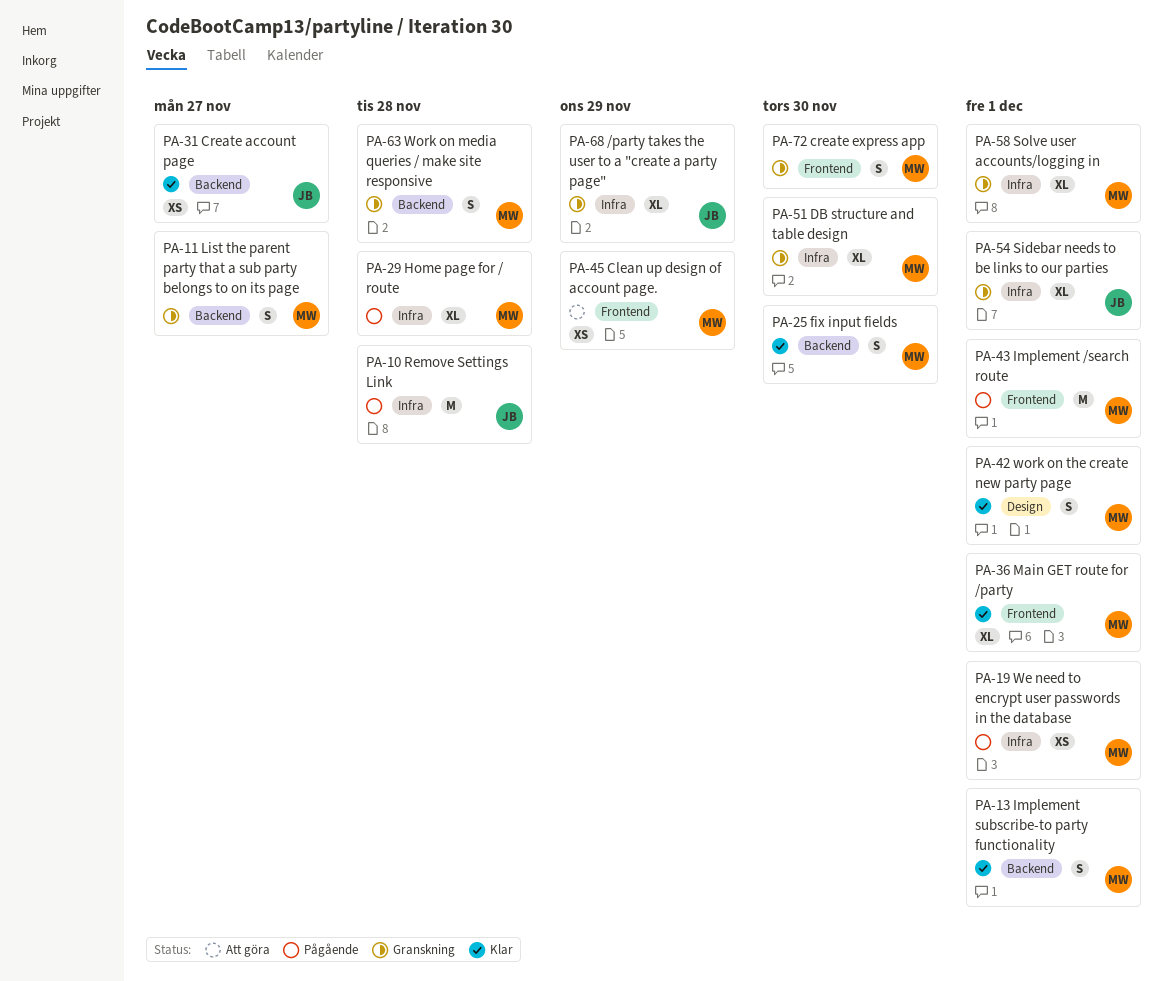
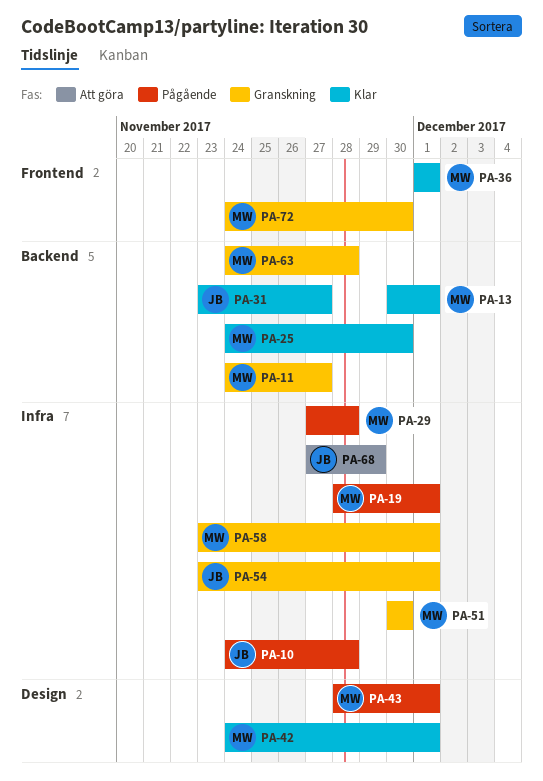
PA-43, label: Frontend -> Design
PA-45: present -> none
PA-68, status: Granskning -> Att göra

